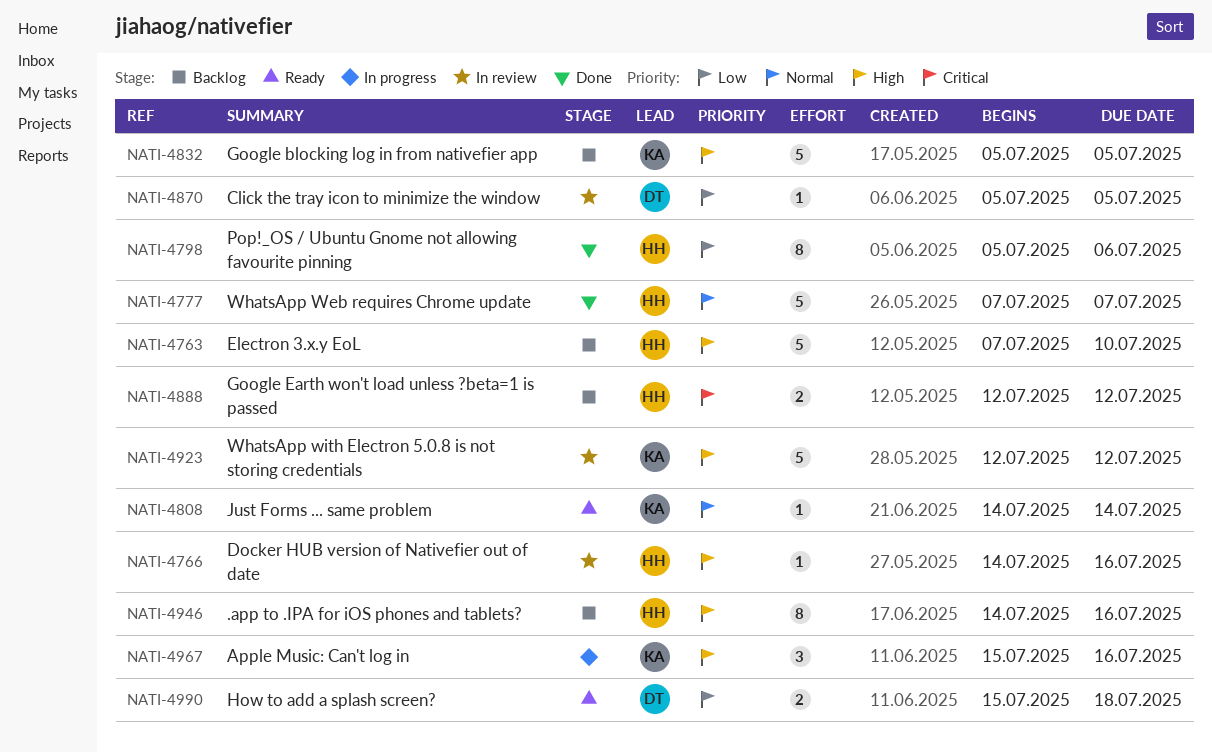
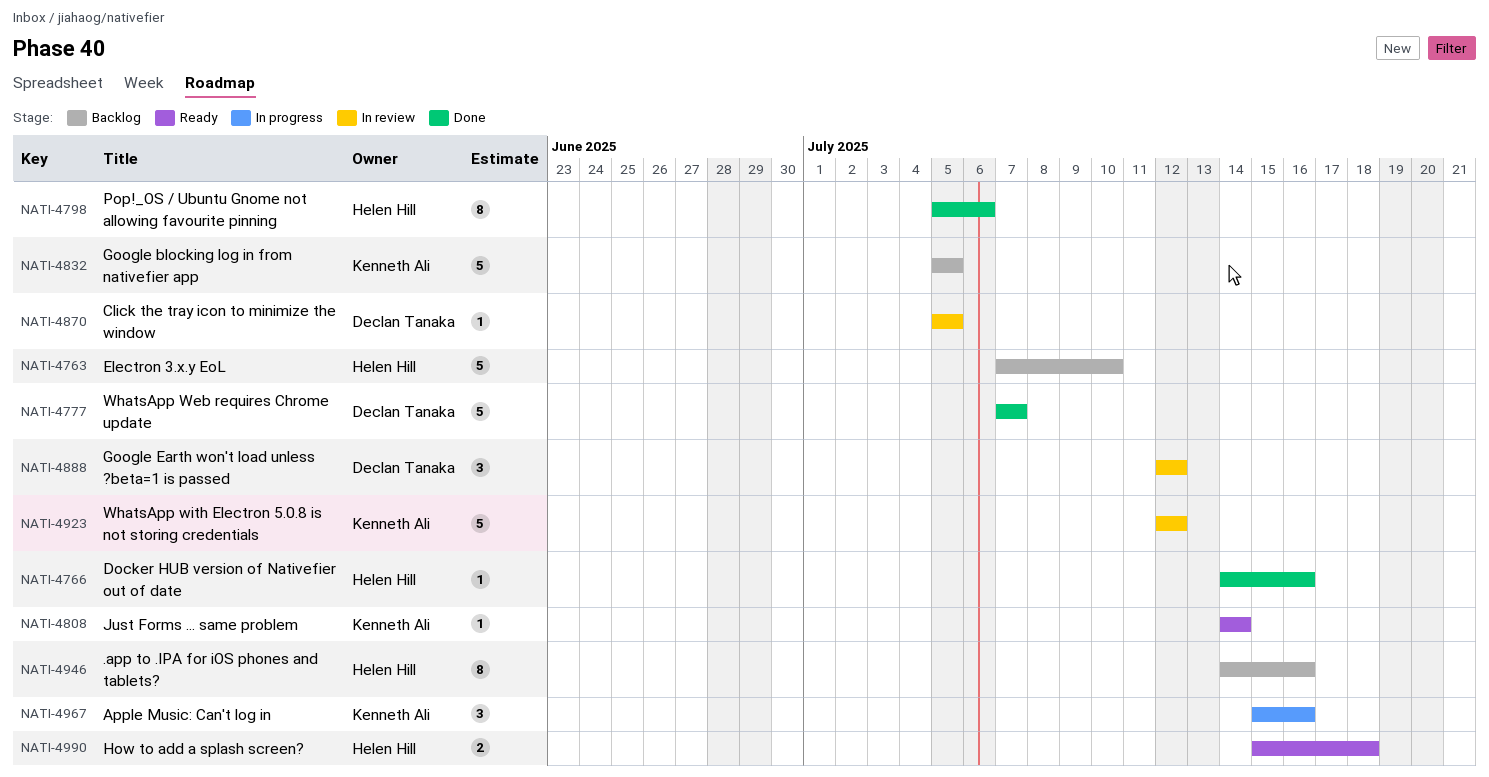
NATI-4766, status: In review -> Done
NATI-4777, owner: Helen Hill -> Declan Tanaka
NATI-4888, status: Backlog -> In review
NATI-4888, owner: Helen Hill -> Declan Tanaka
NATI-4888, estimate: 2 -> 3
NATI-4990, owner: Declan Tanaka -> Helen Hill

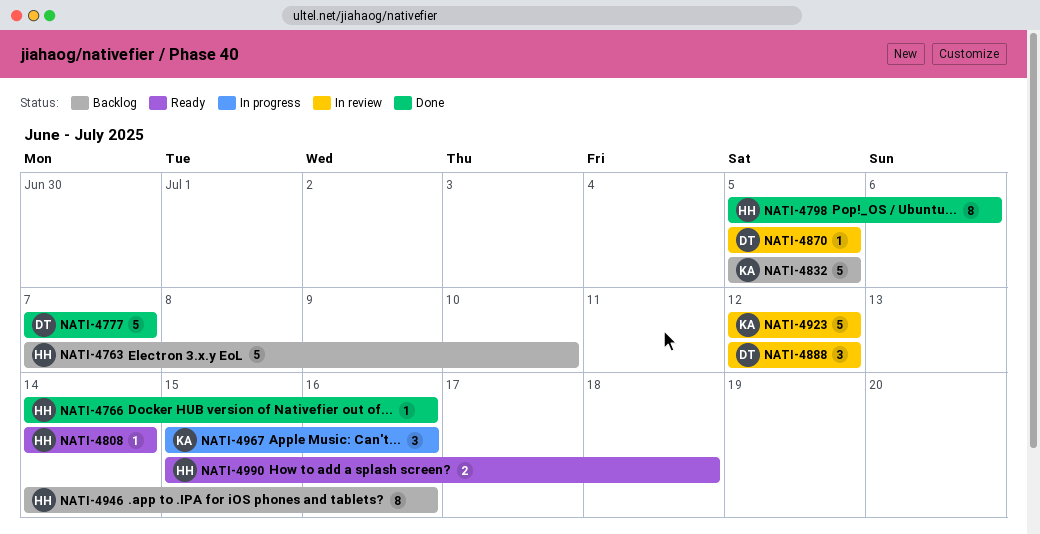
NATI-4808, owner: Kenneth Ali -> Helen Hill

